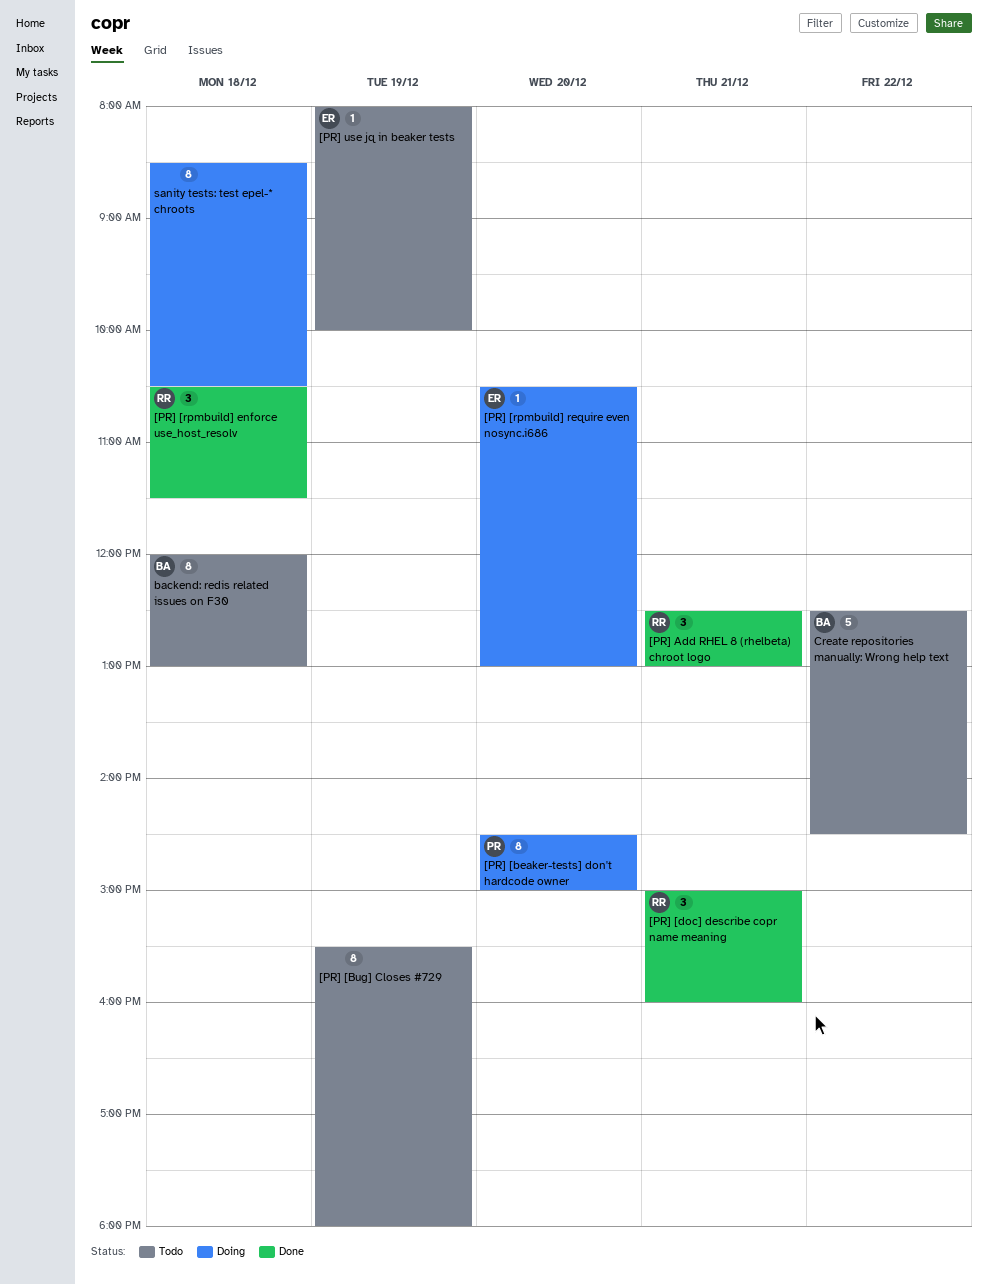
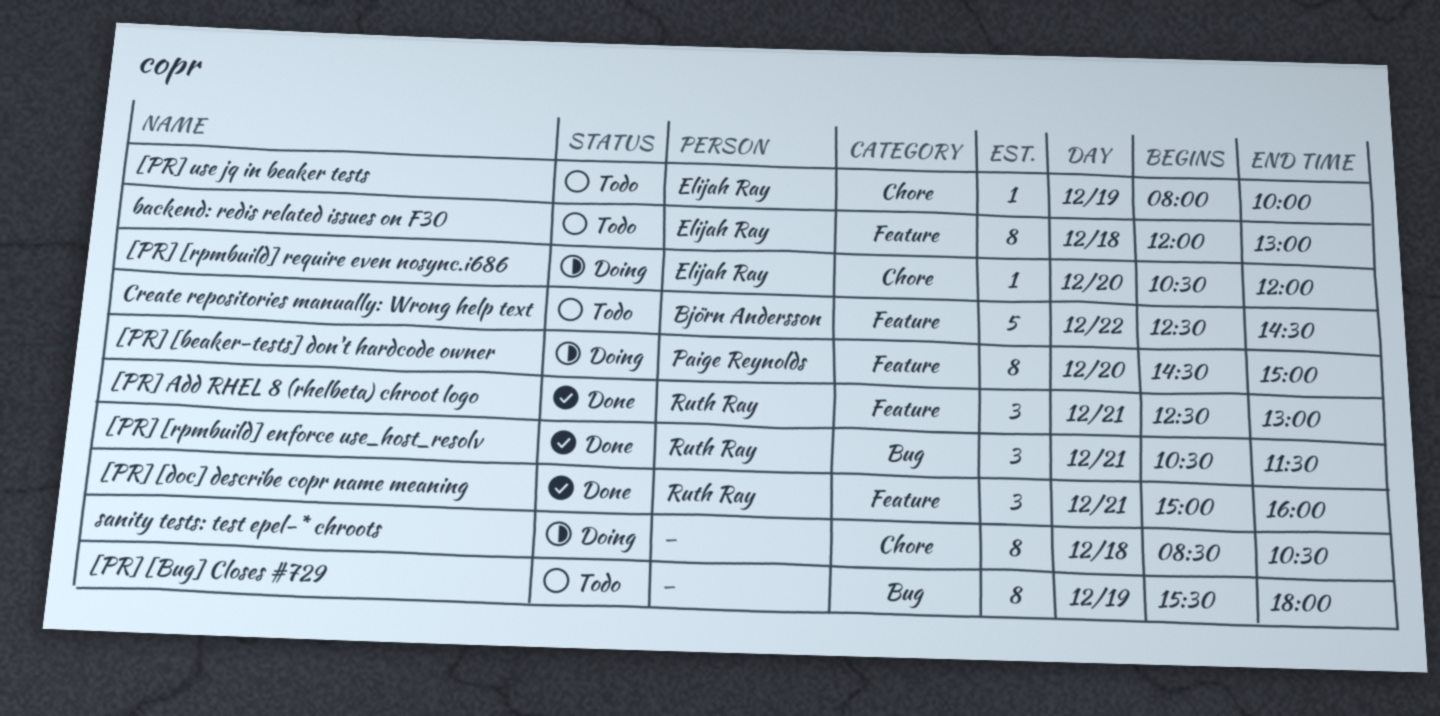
[PR] [rpmbuild] enforce use_host_resolv, day: Dec 18 -> Dec 21
[PR] [rpmbuild] require even nosync.i686, ends: 13:00 -> 12:00
backend: redis related issues on F30, owner: Björn Andersson -> Elijah Ray

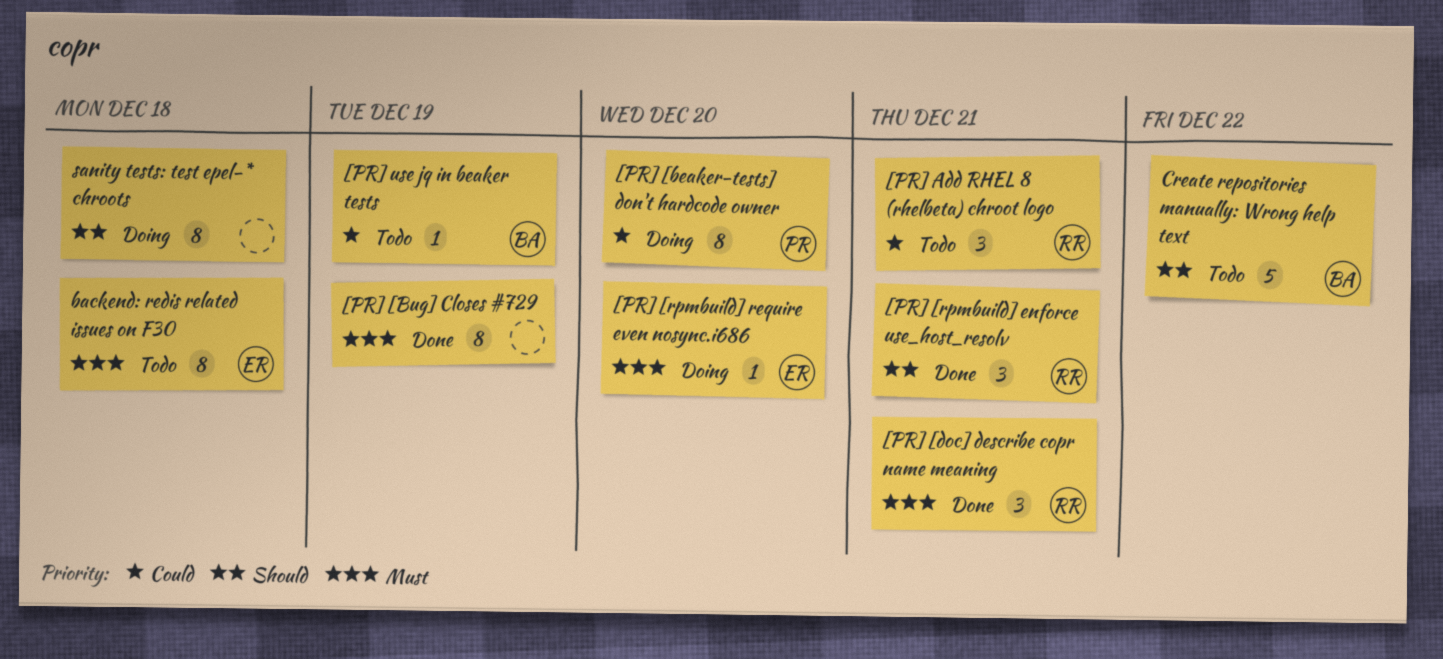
[PR] [Bug] Closes #729, status: Todo -> Done
[PR] Add RHEL 8 (rhelbeta) chroot logo, status: Done -> Todo
[PR] use jq in beaker tests, owner: Elijah Ray -> Björn Andersson

